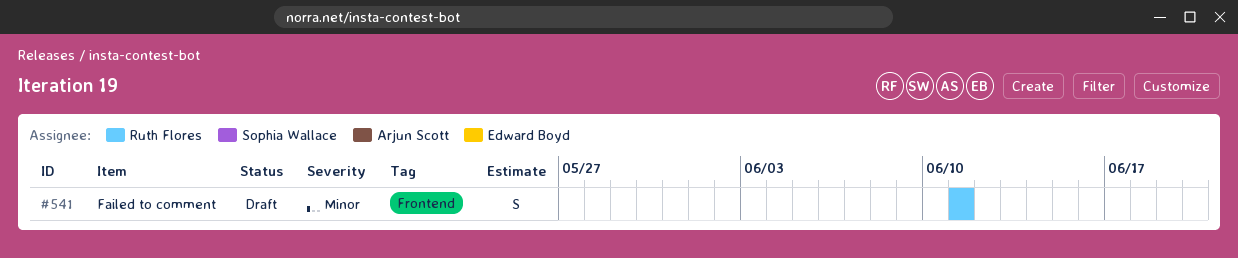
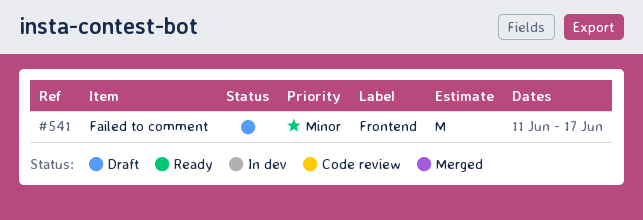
#541, estimate: S -> M
#541, due: Jun 11 -> Jun 17

